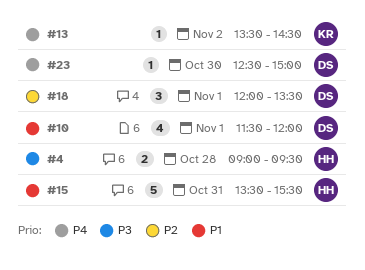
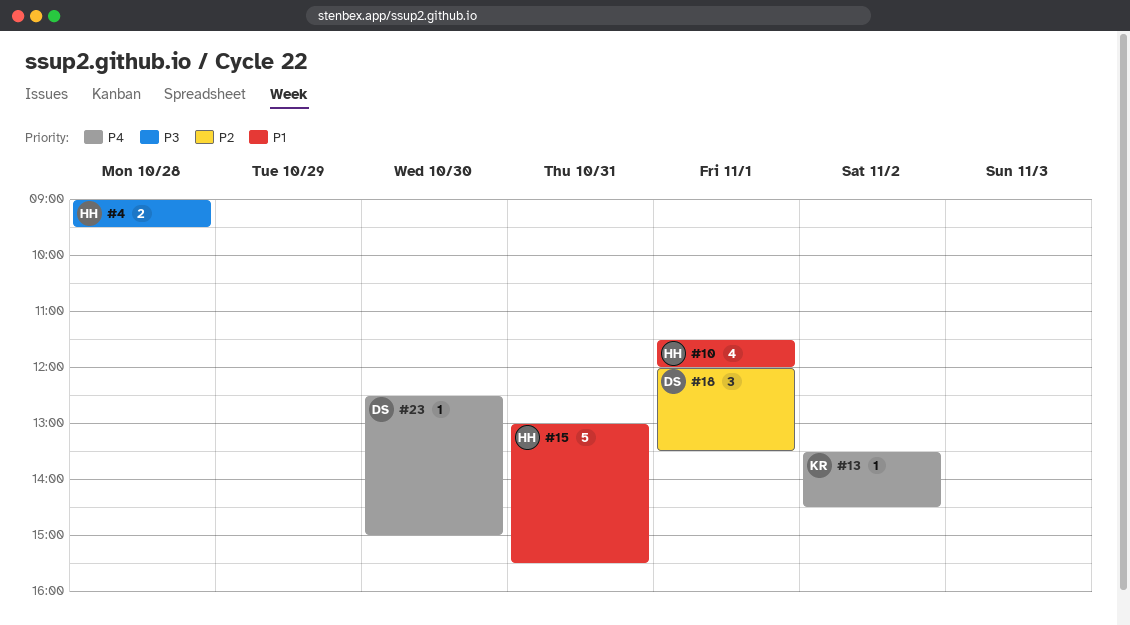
#10, owner: DS -> HH
#15, begins: 13:30 -> 13:00

